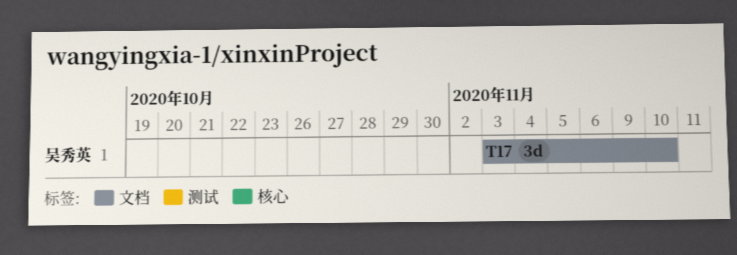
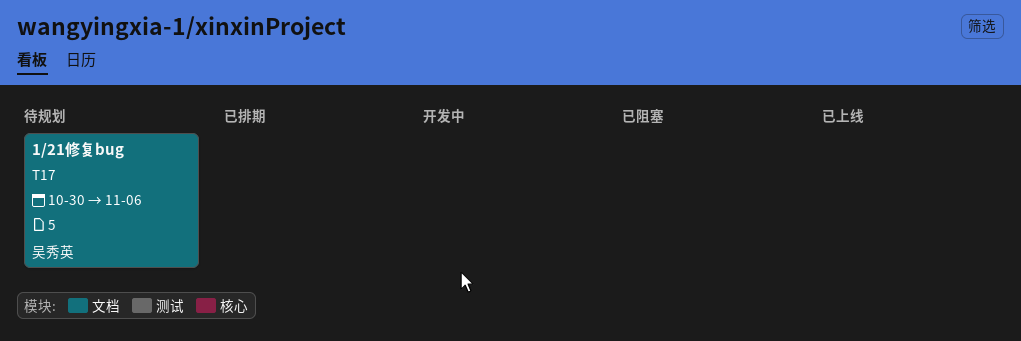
T17, start: Nov 3 -> Oct 30
T17, due: Nov 10 -> Nov 6

